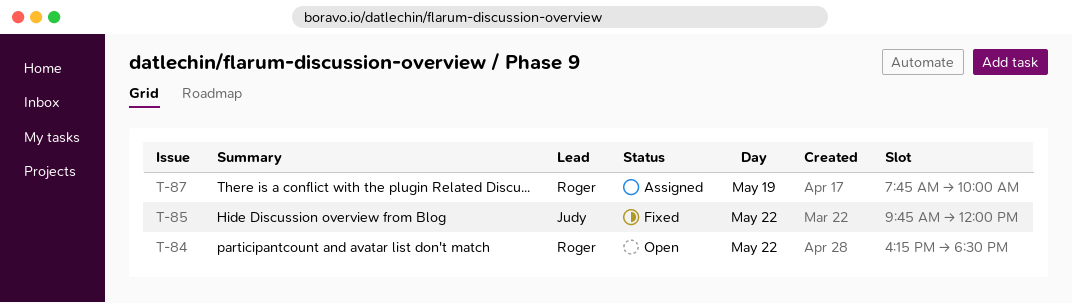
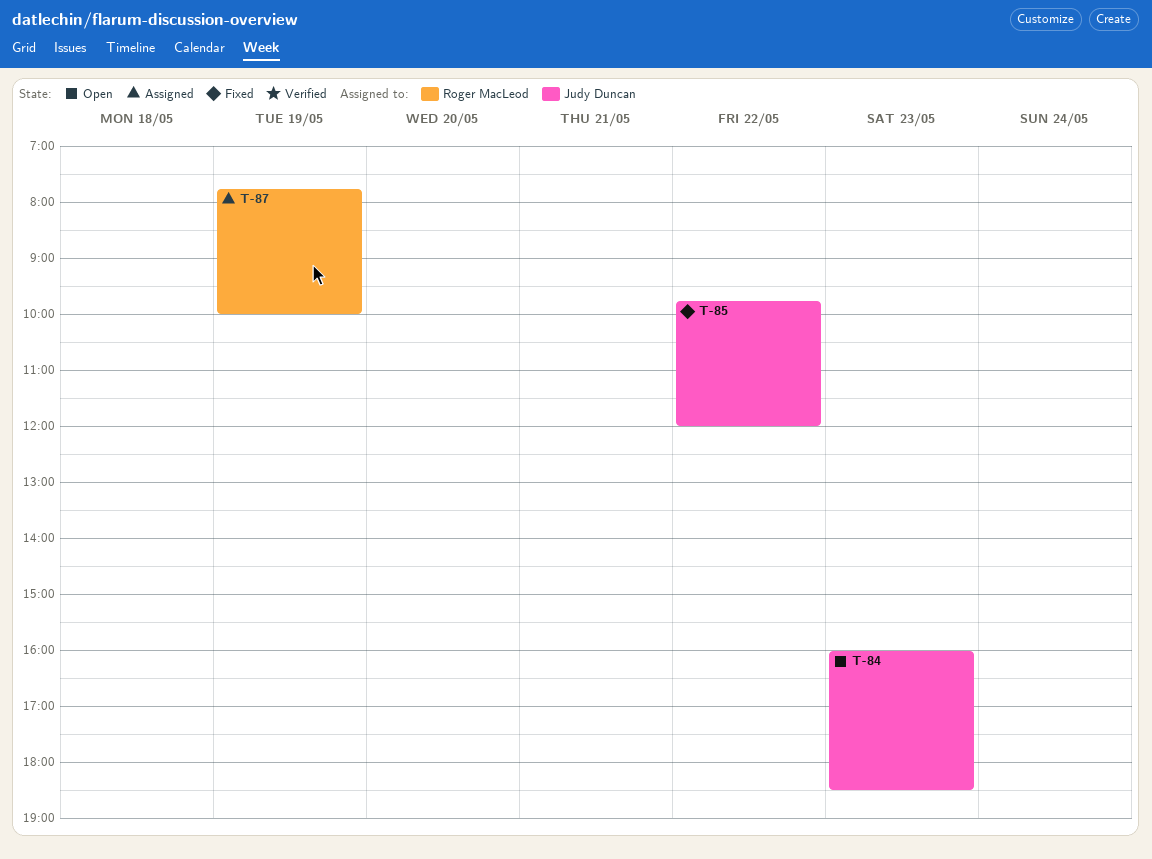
T-84, owner: Roger MacLeod -> Judy Duncan
T-84, day: May 22 -> May 23
T-84, begins: 16:15 -> 16:00

